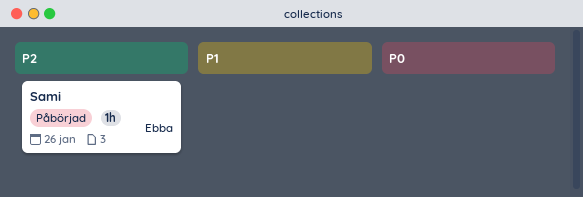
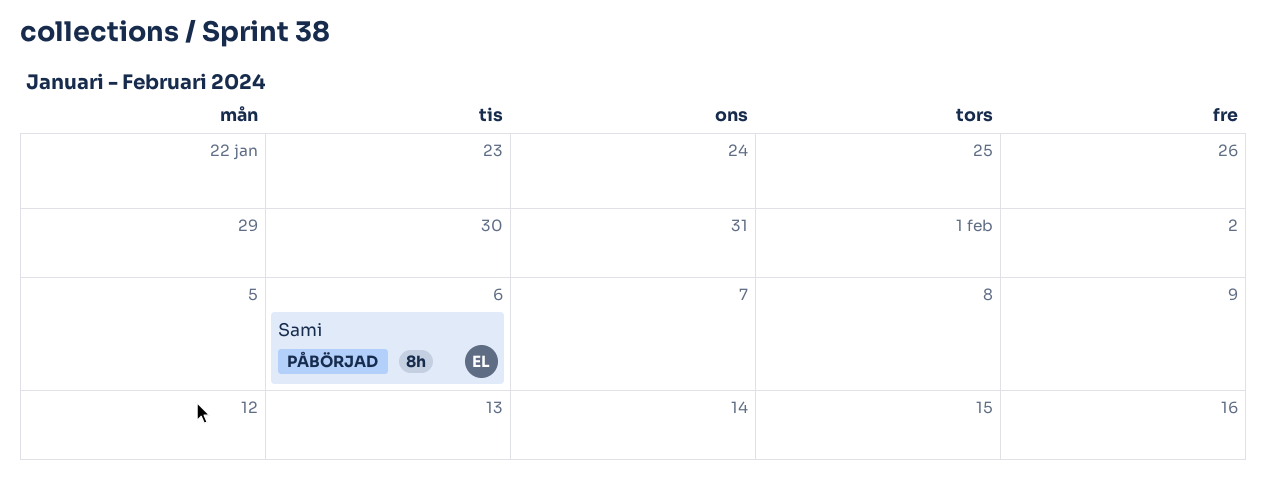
Sami, estimate: 1h -> 8h
Sami, due: Jan 26 -> Feb 6

